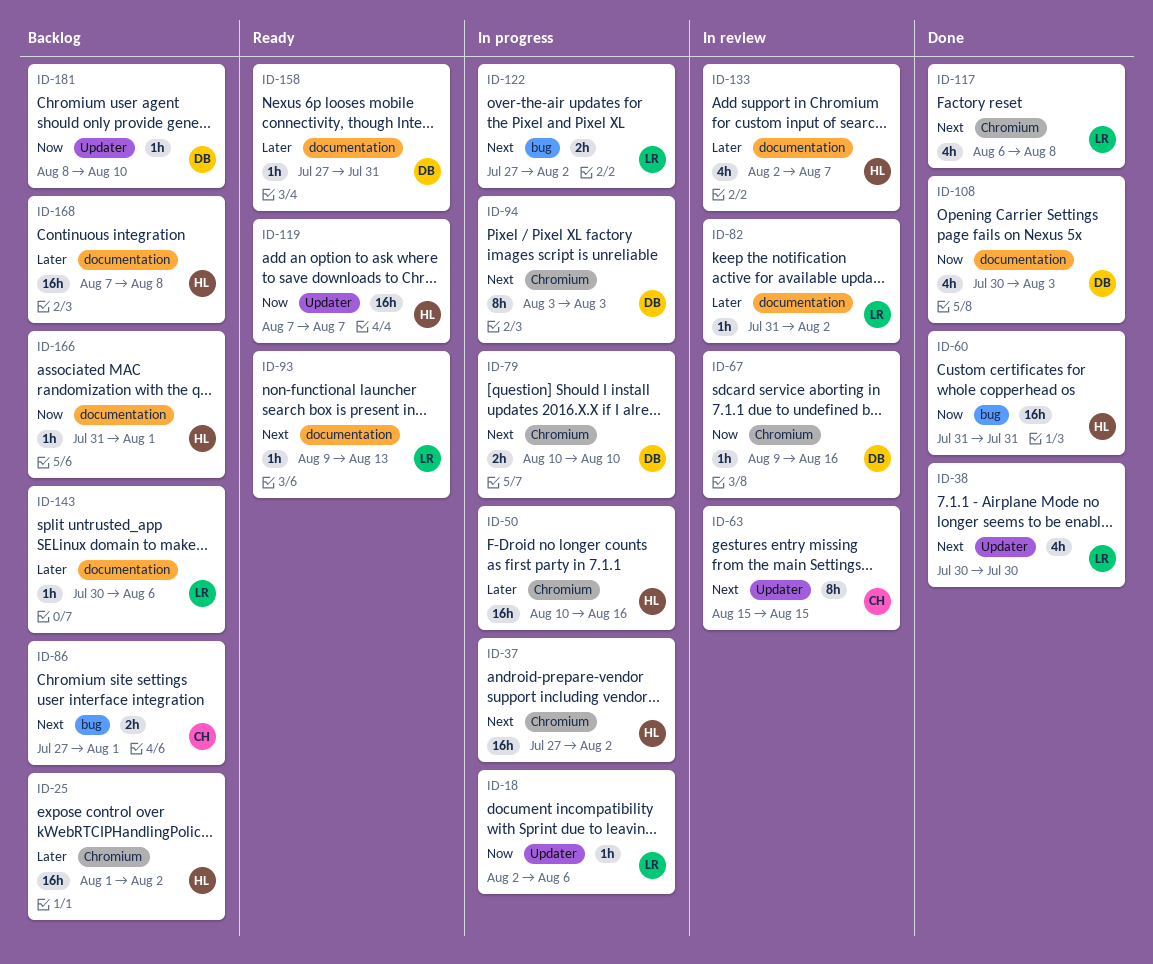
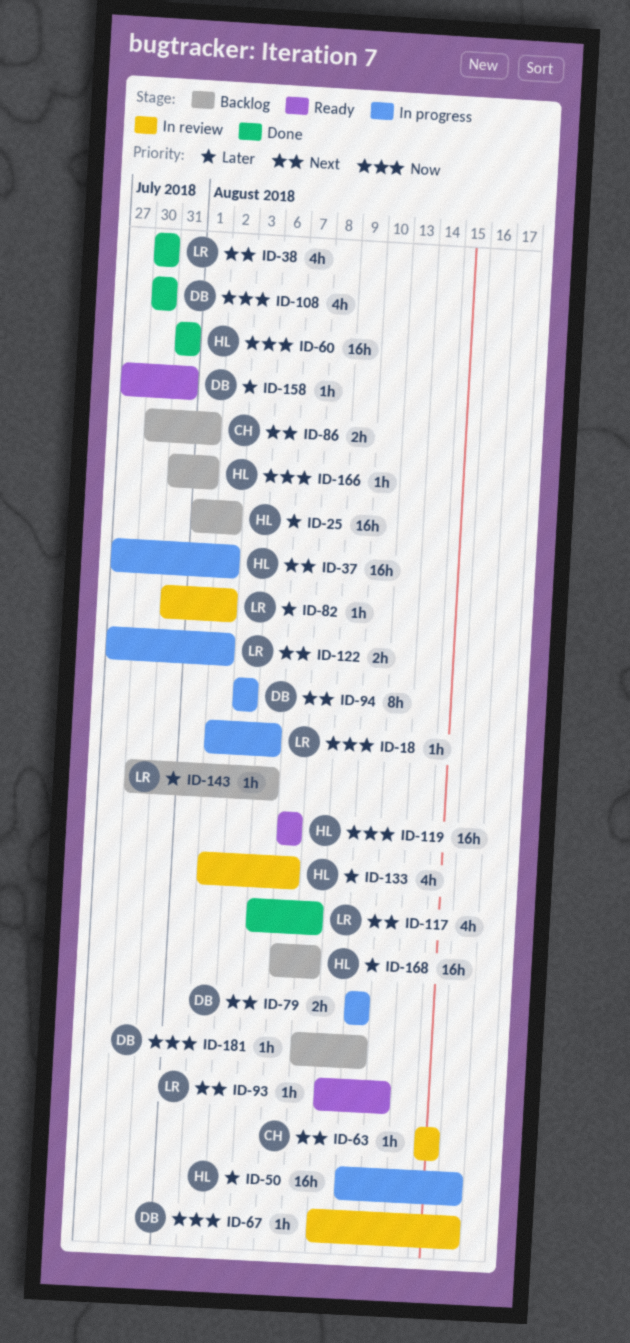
ID-63, estimate: 8h -> 1h
ID-86, start: Jul 27 -> Jul 30
ID-108, due: Aug 3 -> Jul 30

